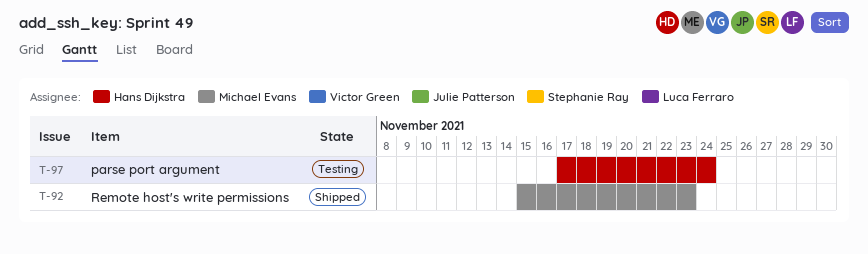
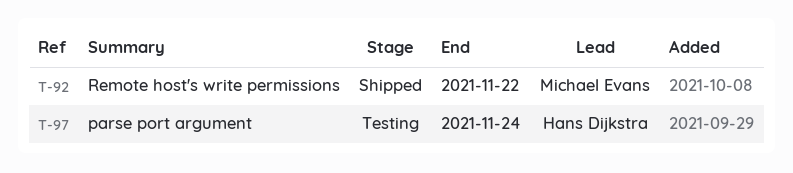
T-92, due: Nov 23 -> Nov 22

